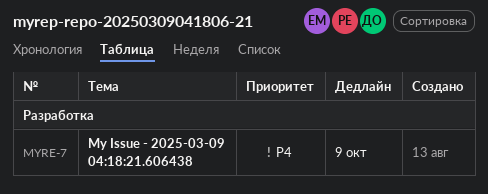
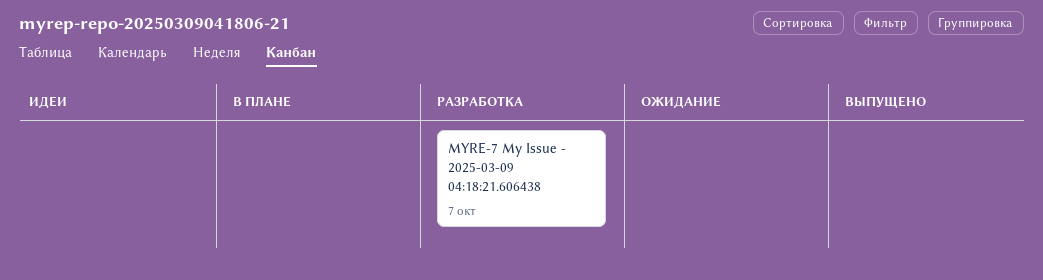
MYRE-7, due: Oct 9 -> Oct 7

